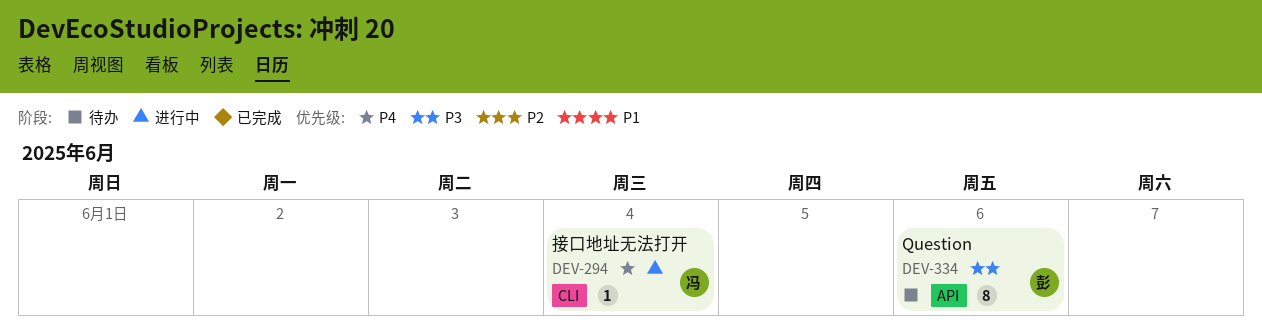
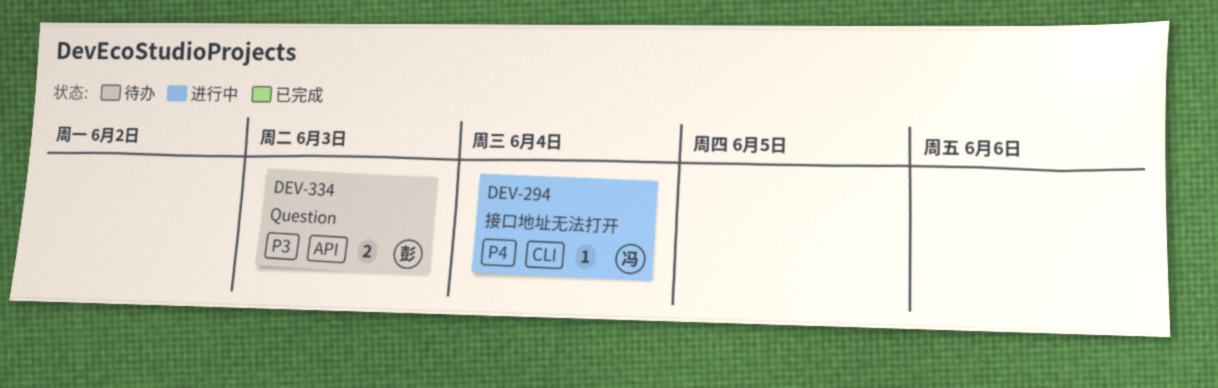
DEV-334, estimate: 8 -> 2
DEV-334, due: Jun 6 -> Jun 3

